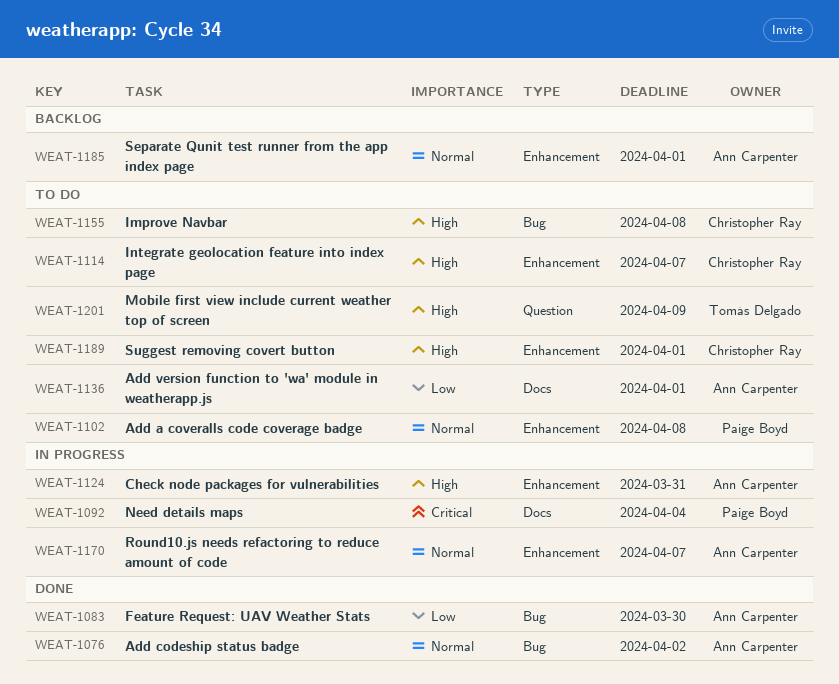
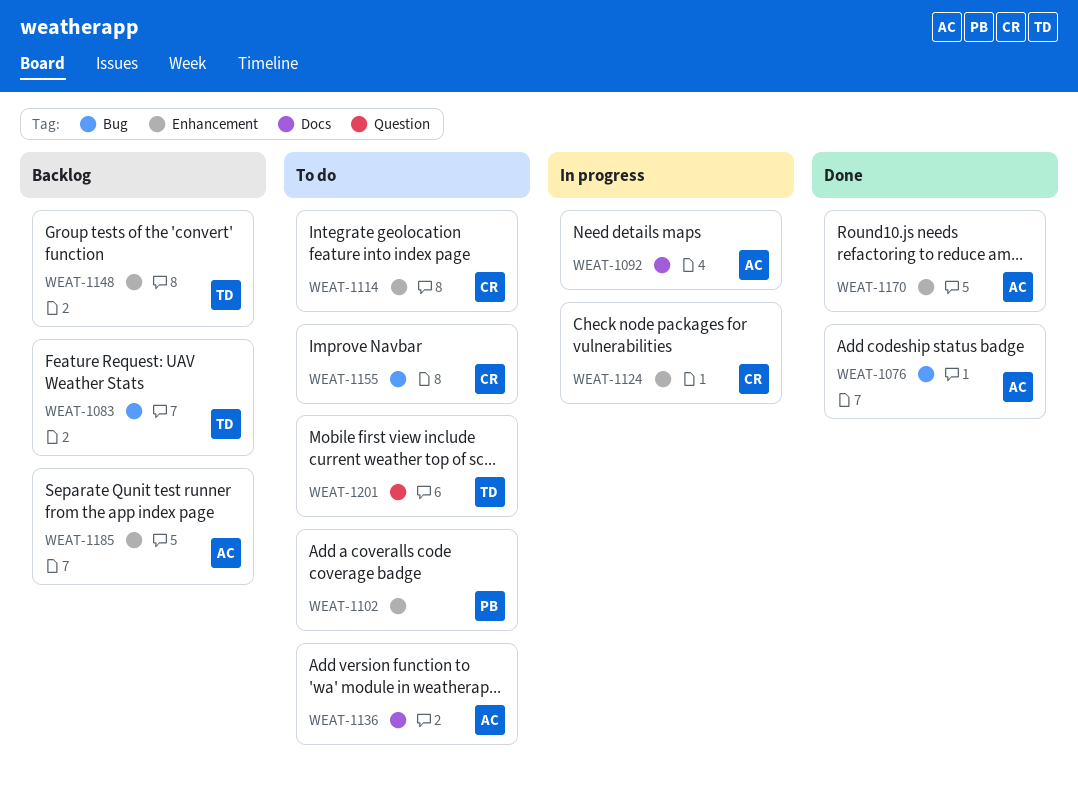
WEAT-1083, status: Done -> Backlog
WEAT-1083, owner: Ann Carpenter -> Tomás Delgado
WEAT-1092, owner: Paige Boyd -> Ann Carpenter
WEAT-1124, owner: Ann Carpenter -> Christopher Ray
WEAT-1148: none -> present
WEAT-1170, status: In progress -> Done
WEAT-1189: present -> none

